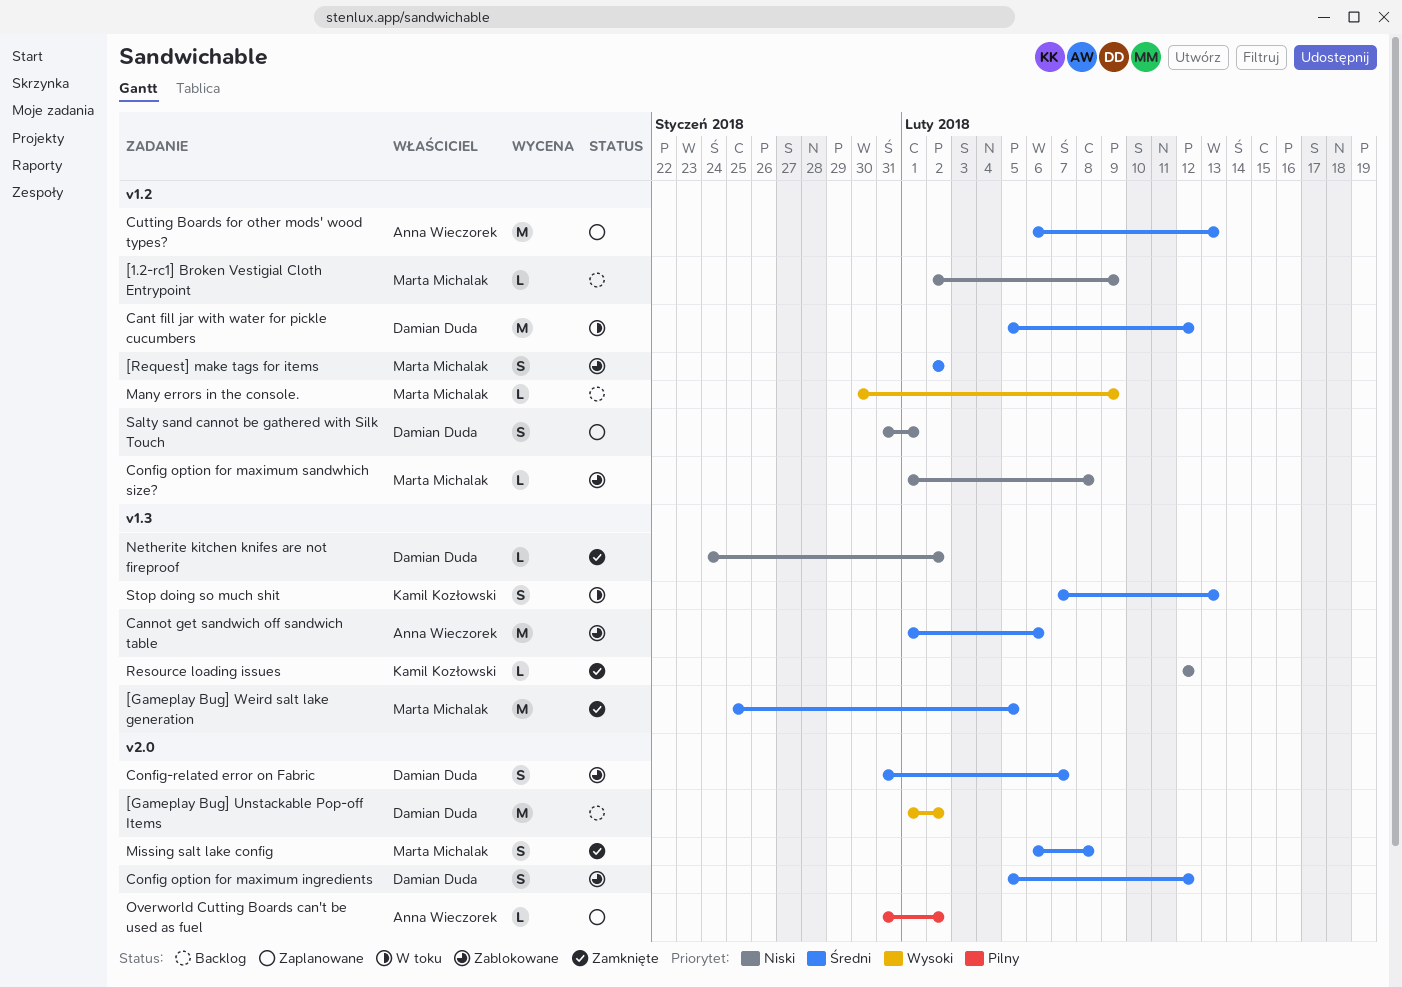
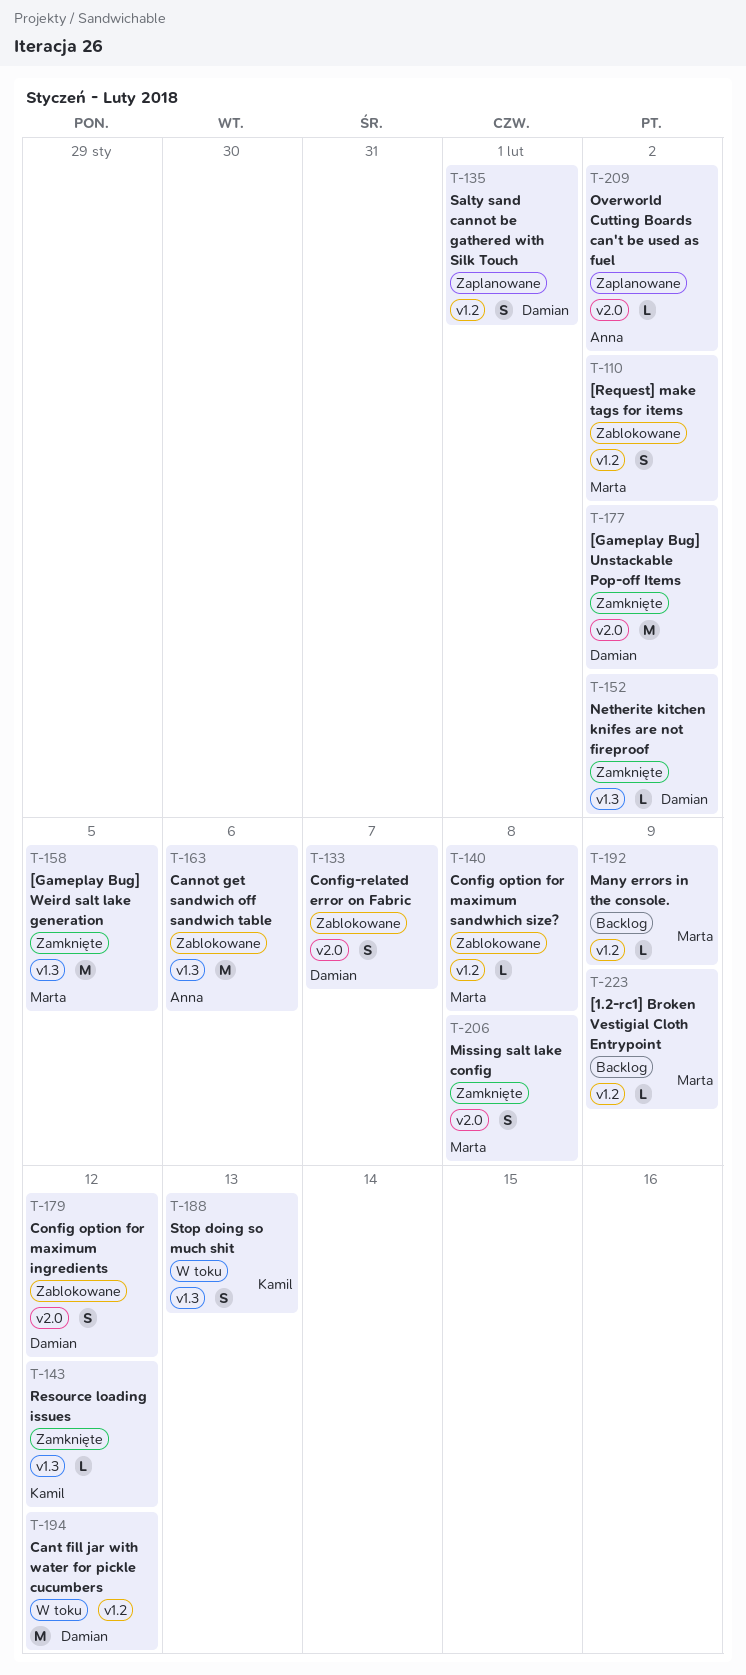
[Gameplay Bug] Unstackable Pop-off Items, status: Backlog -> Zamknięte
Cutting Boards for other mods' wood types?: present -> none

